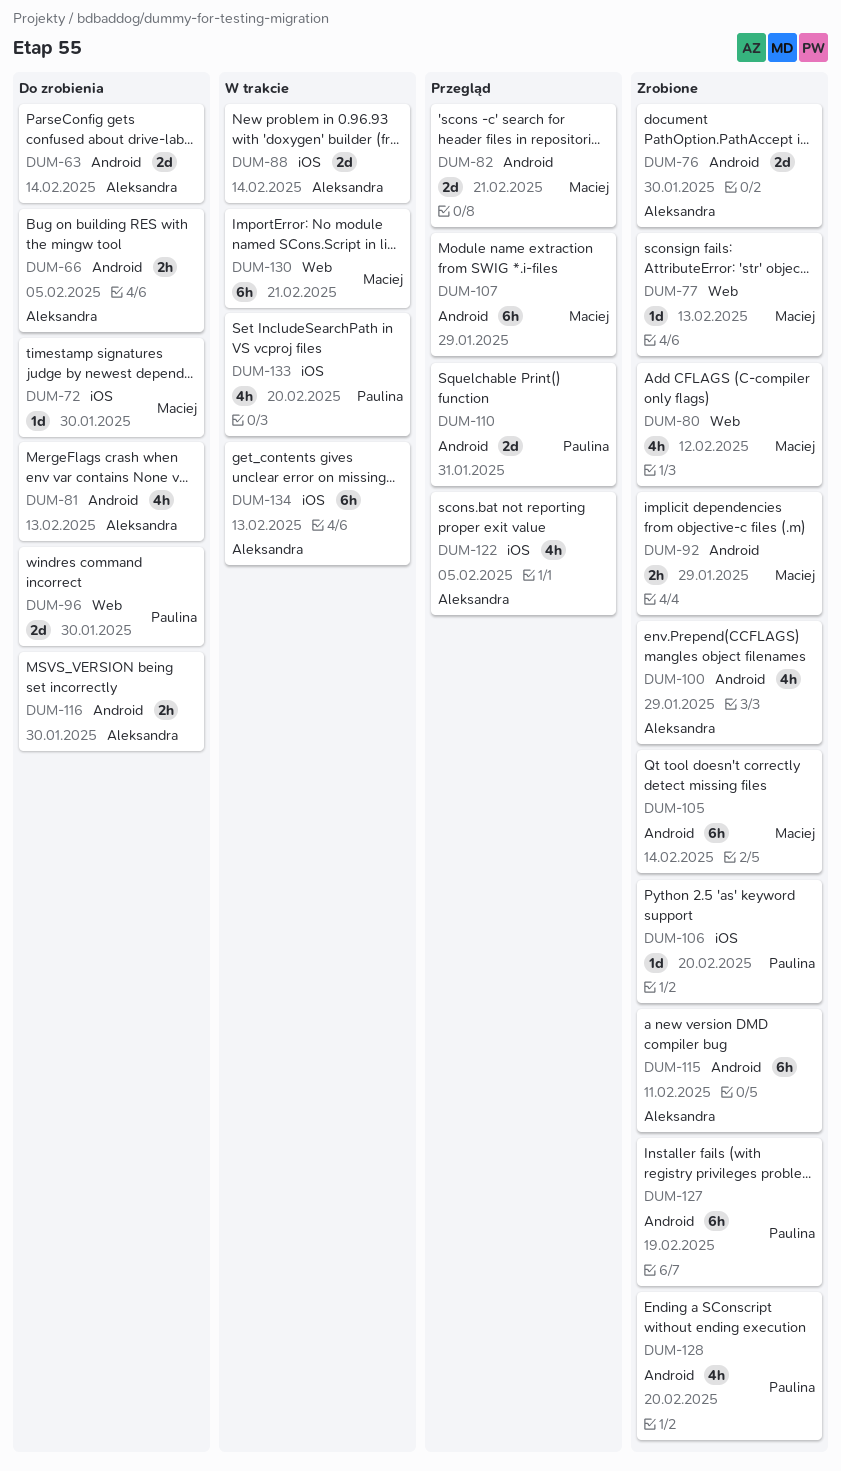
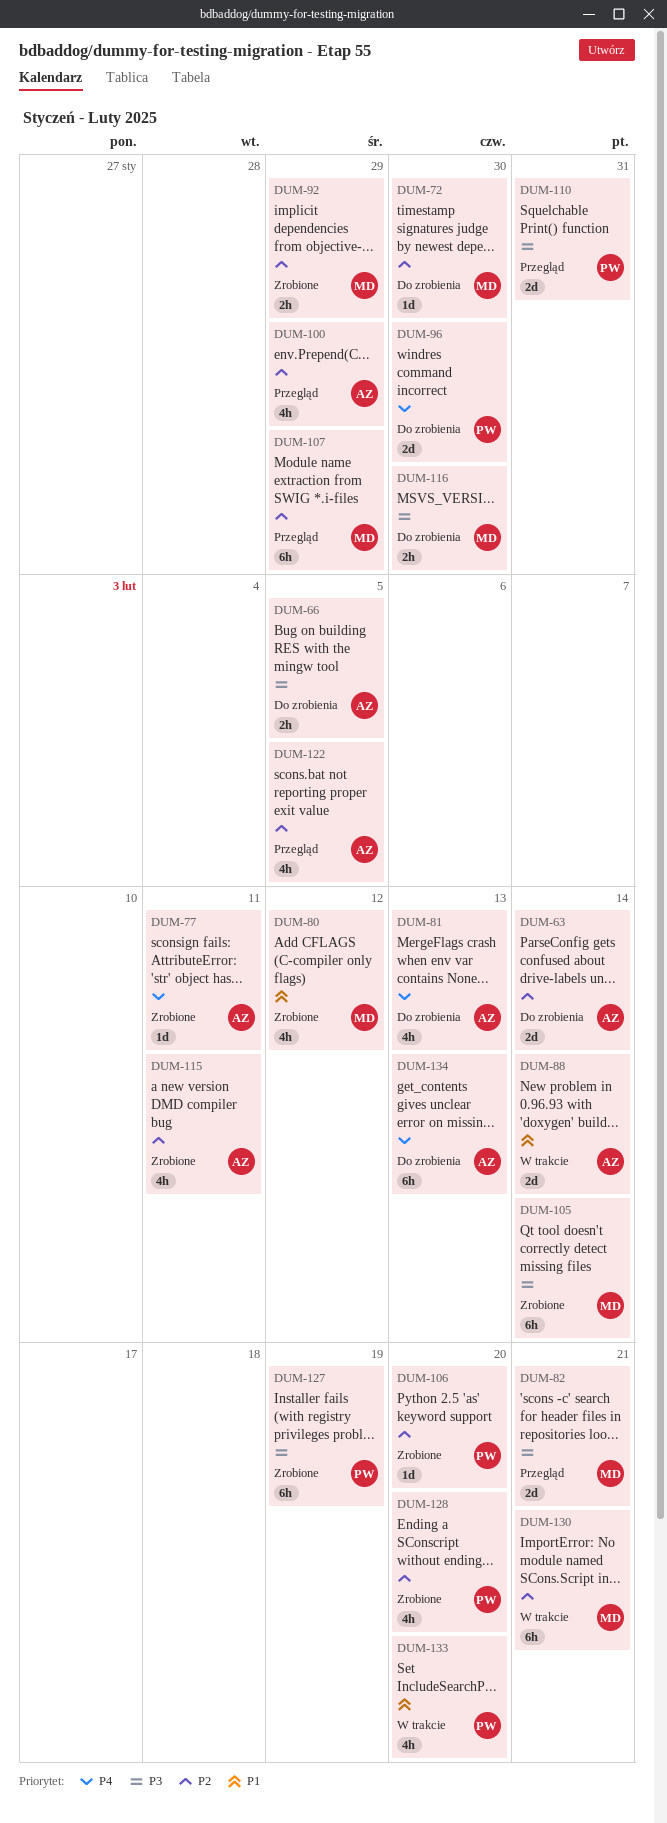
DUM-76: present -> none
DUM-77, owner: Maciej -> Aleksandra
DUM-77, due: Feb 13 -> Feb 11
DUM-100, status: Zrobione -> Przegląd
DUM-115, estimate: 6h -> 4h
DUM-116, owner: Aleksandra -> Maciej
DUM-134, status: W trakcie -> Do zrobienia

